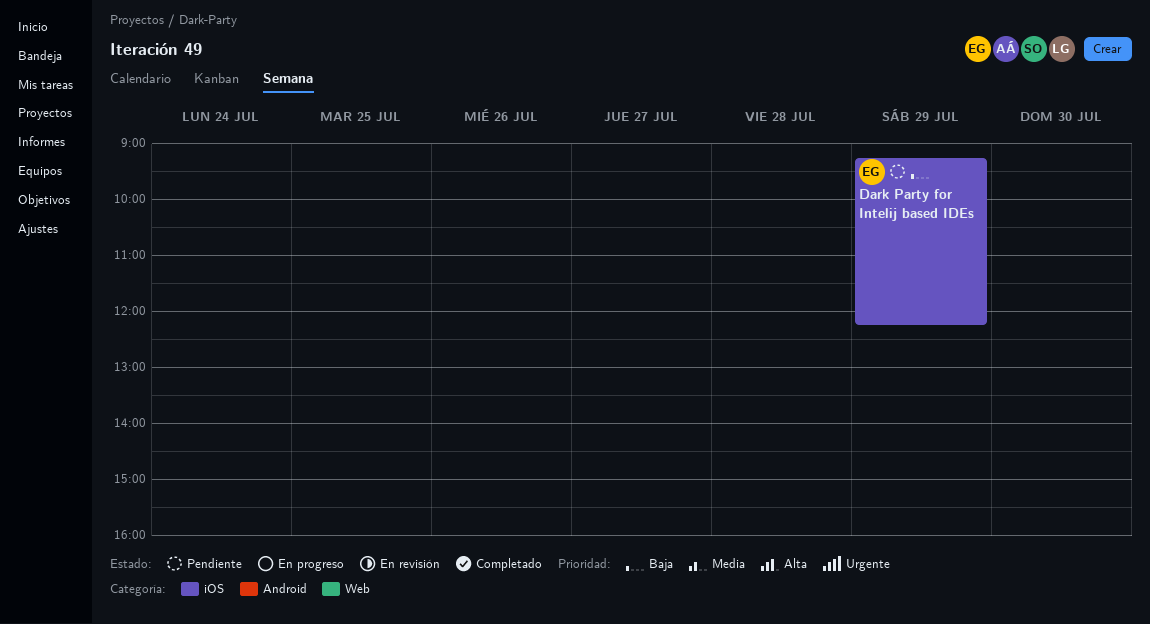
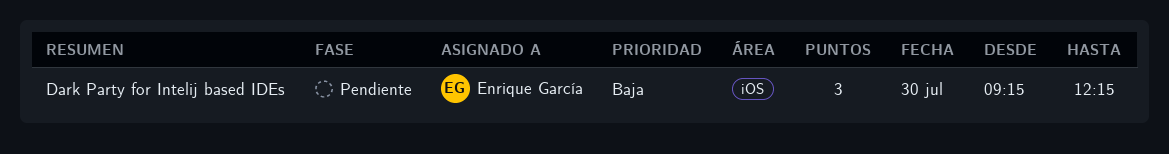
Dark Party for Intelij based IDEs, day: Jul 29 -> Jul 30

